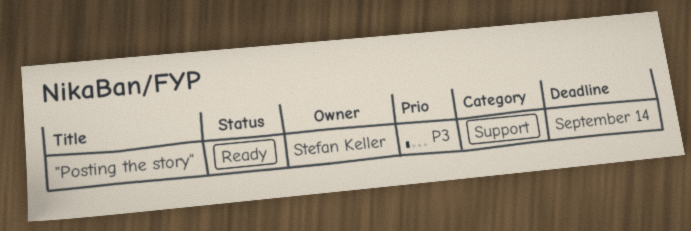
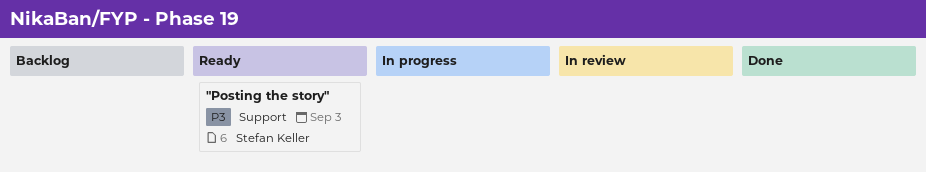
"Posting the story", due: Sep 14 -> Sep 3

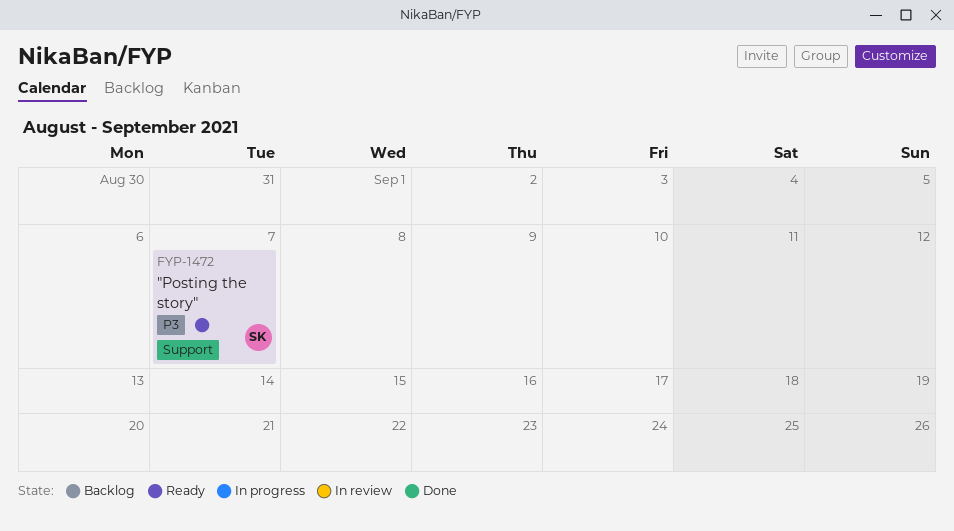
"Posting the story", due: Sep 3 -> Sep 7

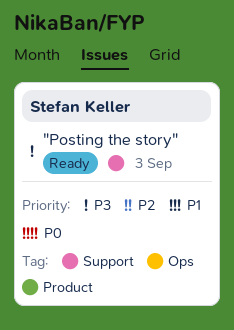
"Posting the story", due: Sep 7 -> Sep 3

